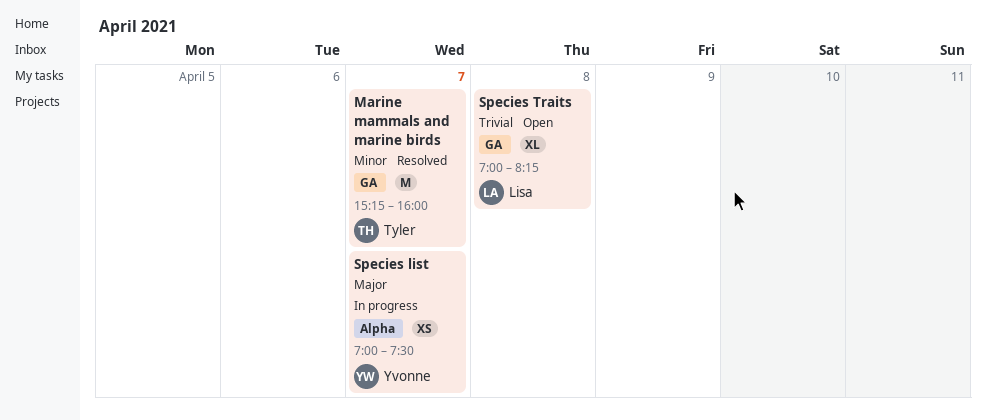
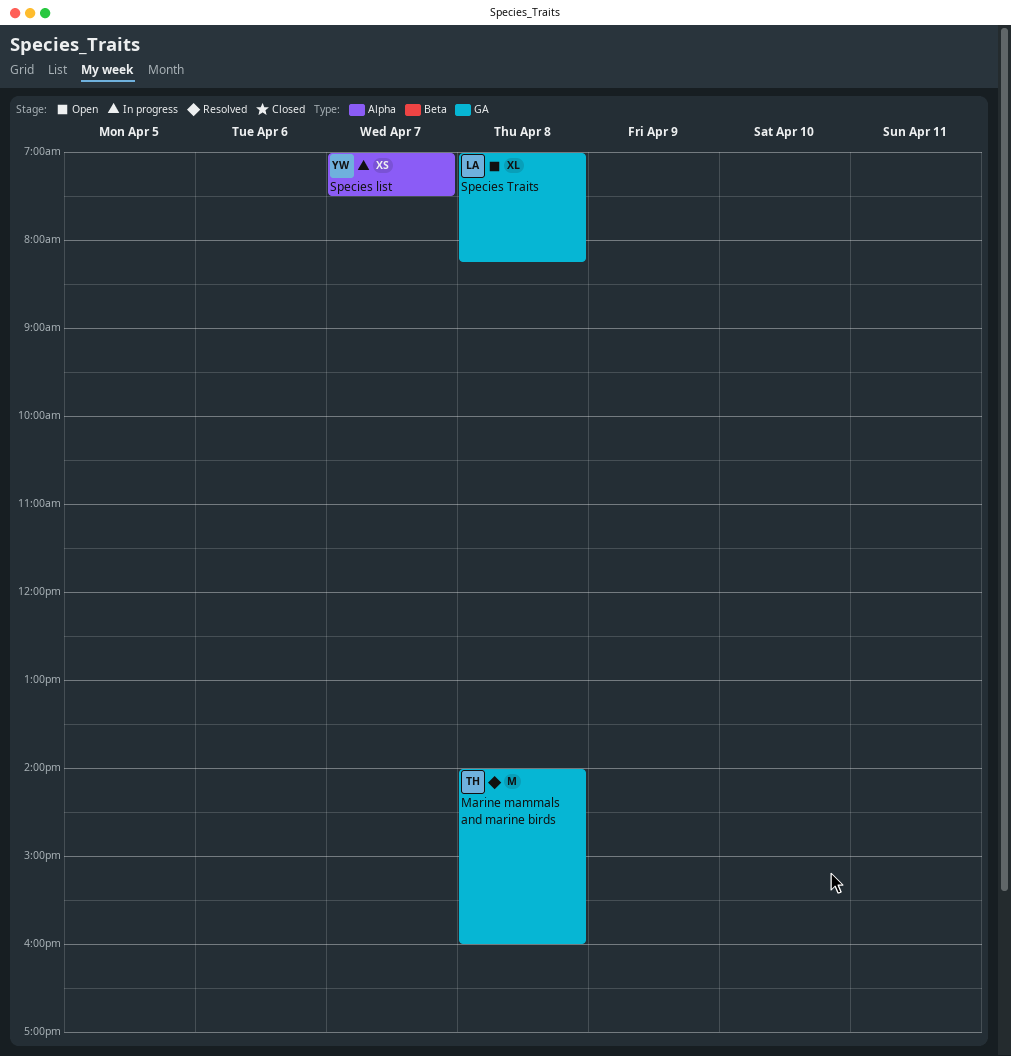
Marine mammals and marine birds, day: Apr 7 -> Apr 8
Marine mammals and marine birds, begins: 15:15 -> 14:00

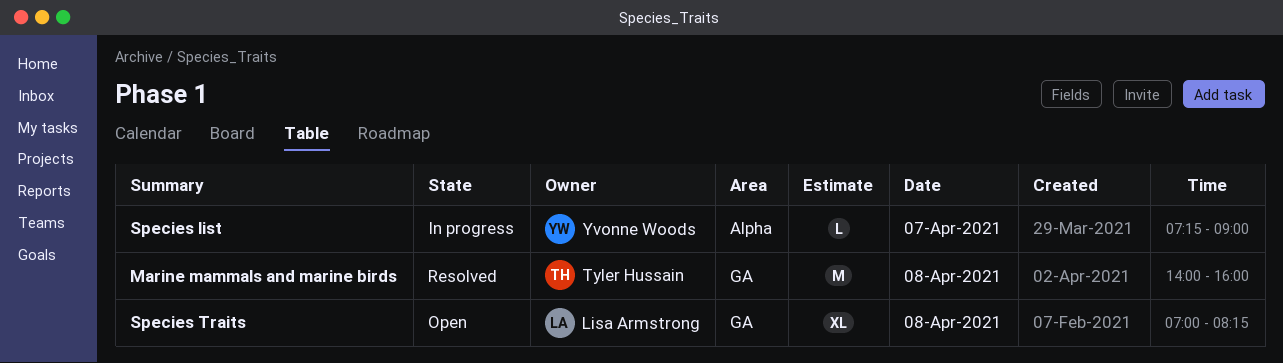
Species list, estimate: XS -> L
Species list, begins: 07:00 -> 07:15
Species list, ends: 07:30 -> 09:00

